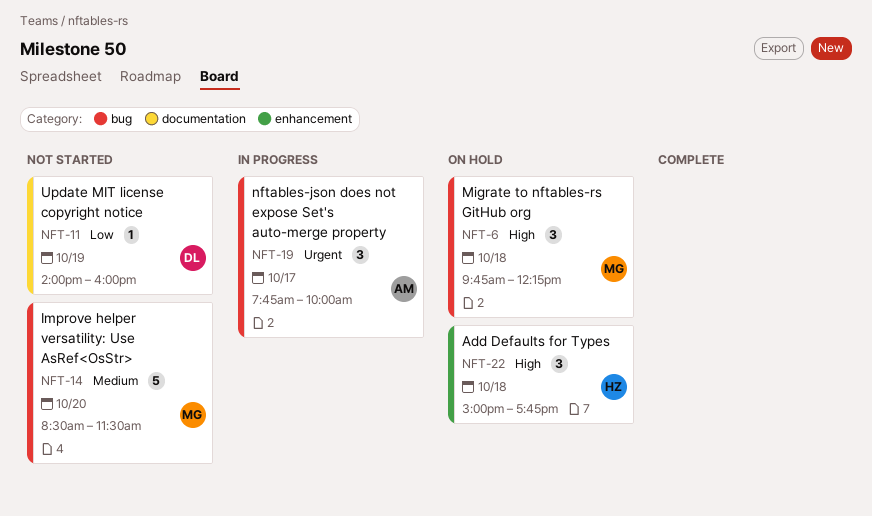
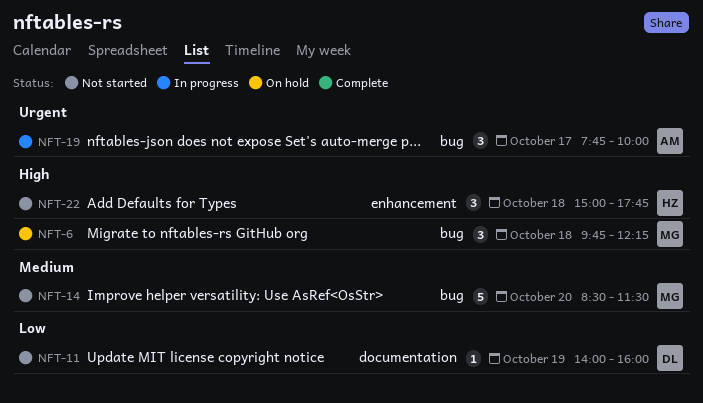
NFT-22, status: On hold -> Not started

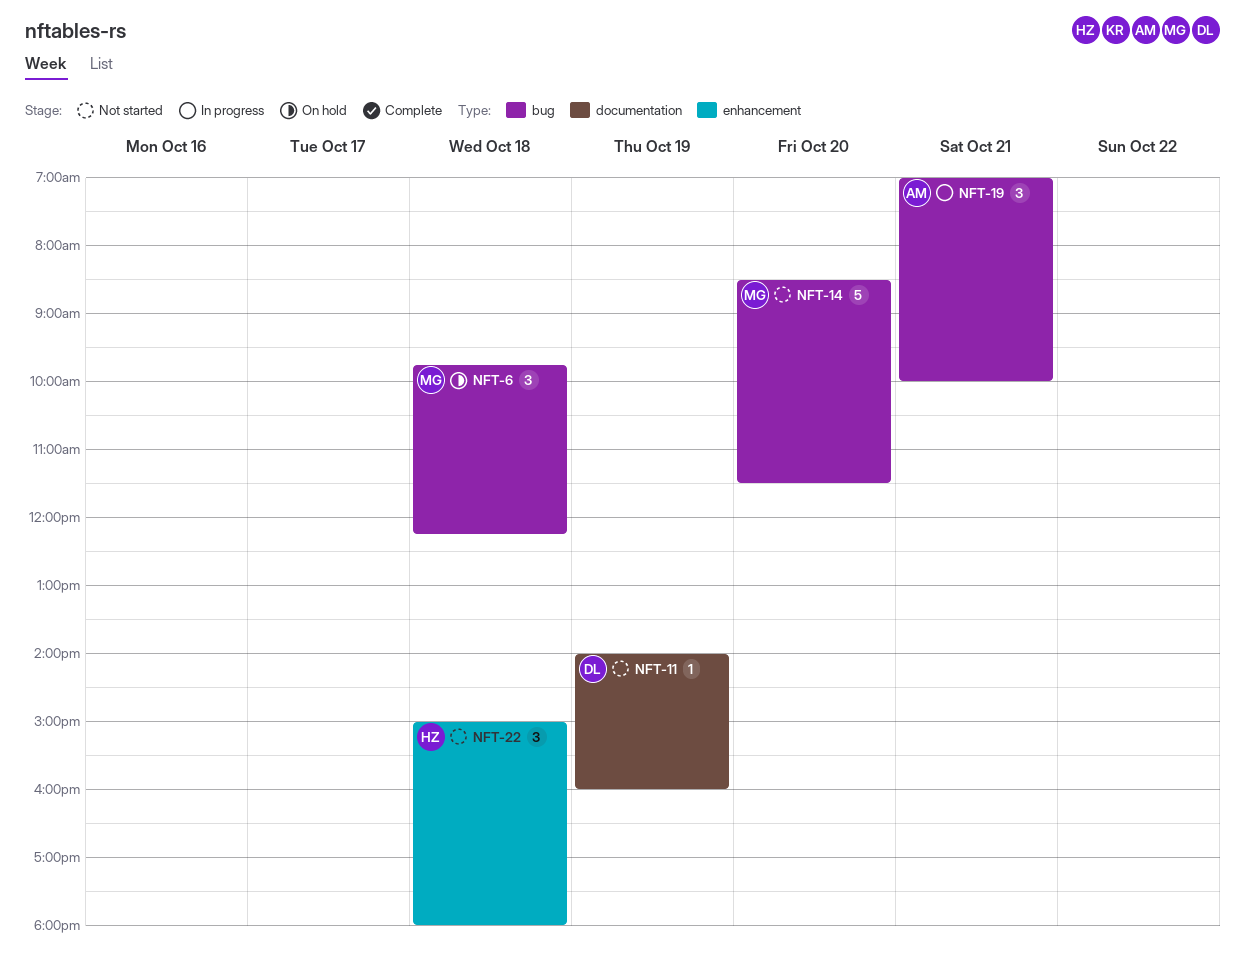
NFT-19, day: Oct 17 -> Oct 21
NFT-19, begins: 07:45 -> 07:00
NFT-22, ends: 17:45 -> 18:00

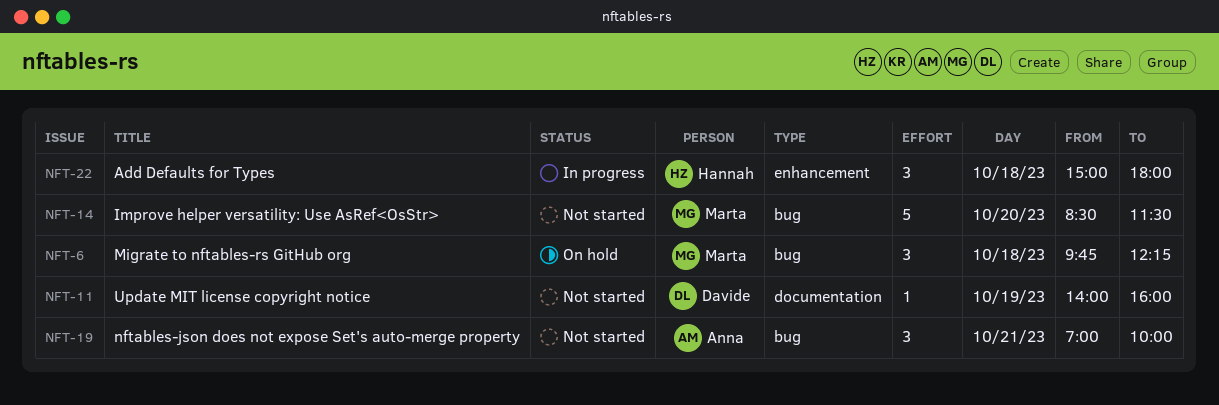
NFT-19, status: In progress -> Not started
NFT-22, status: Not started -> In progress

